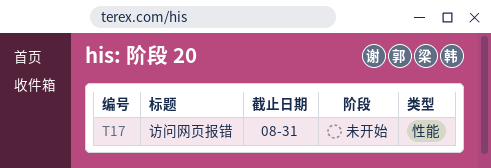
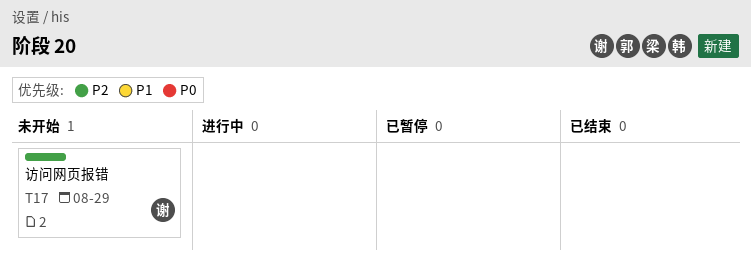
T17, due: Aug 31 -> Aug 29

